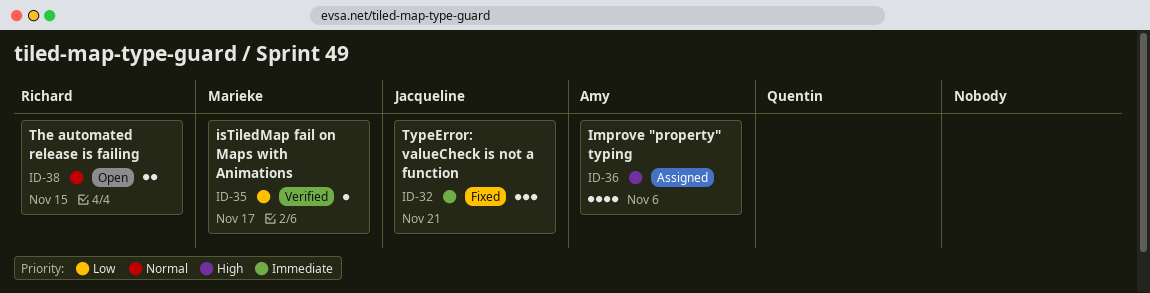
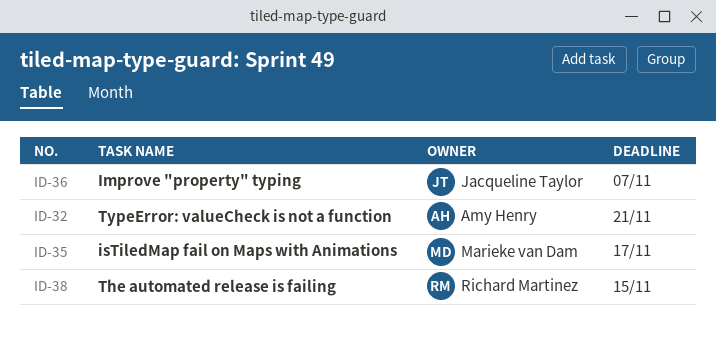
ID-32, owner: Jacqueline Taylor -> Amy Henry
ID-36, owner: Amy Henry -> Jacqueline Taylor
ID-36, due: Nov 6 -> Nov 7

